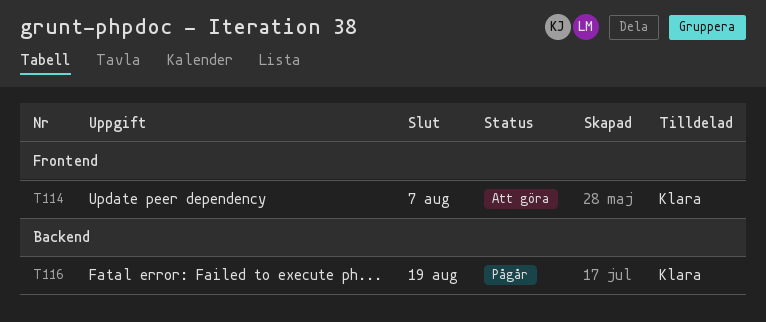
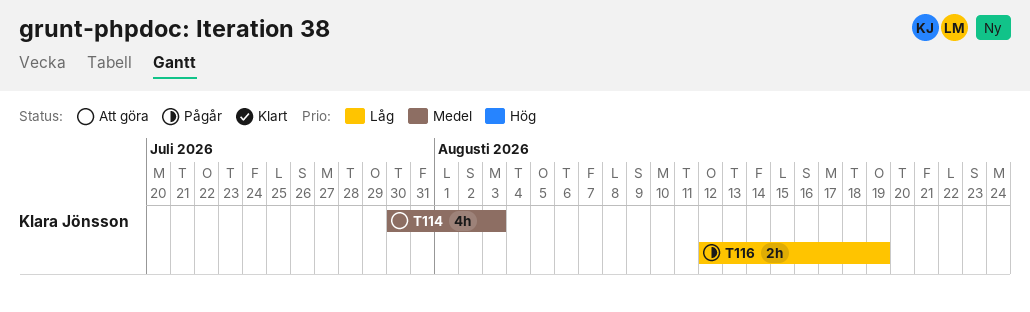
T114, due: Aug 7 -> Aug 3

